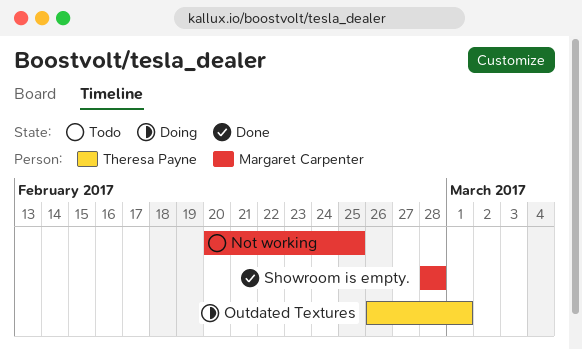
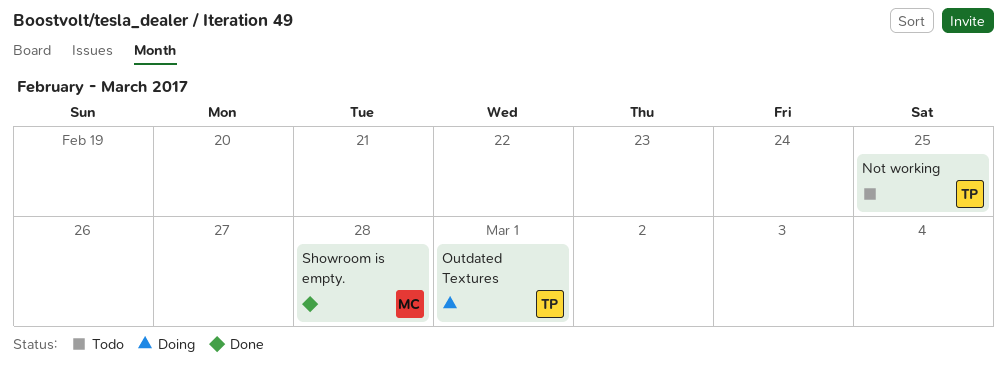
Not working, owner: Margaret Carpenter -> Theresa Payne

